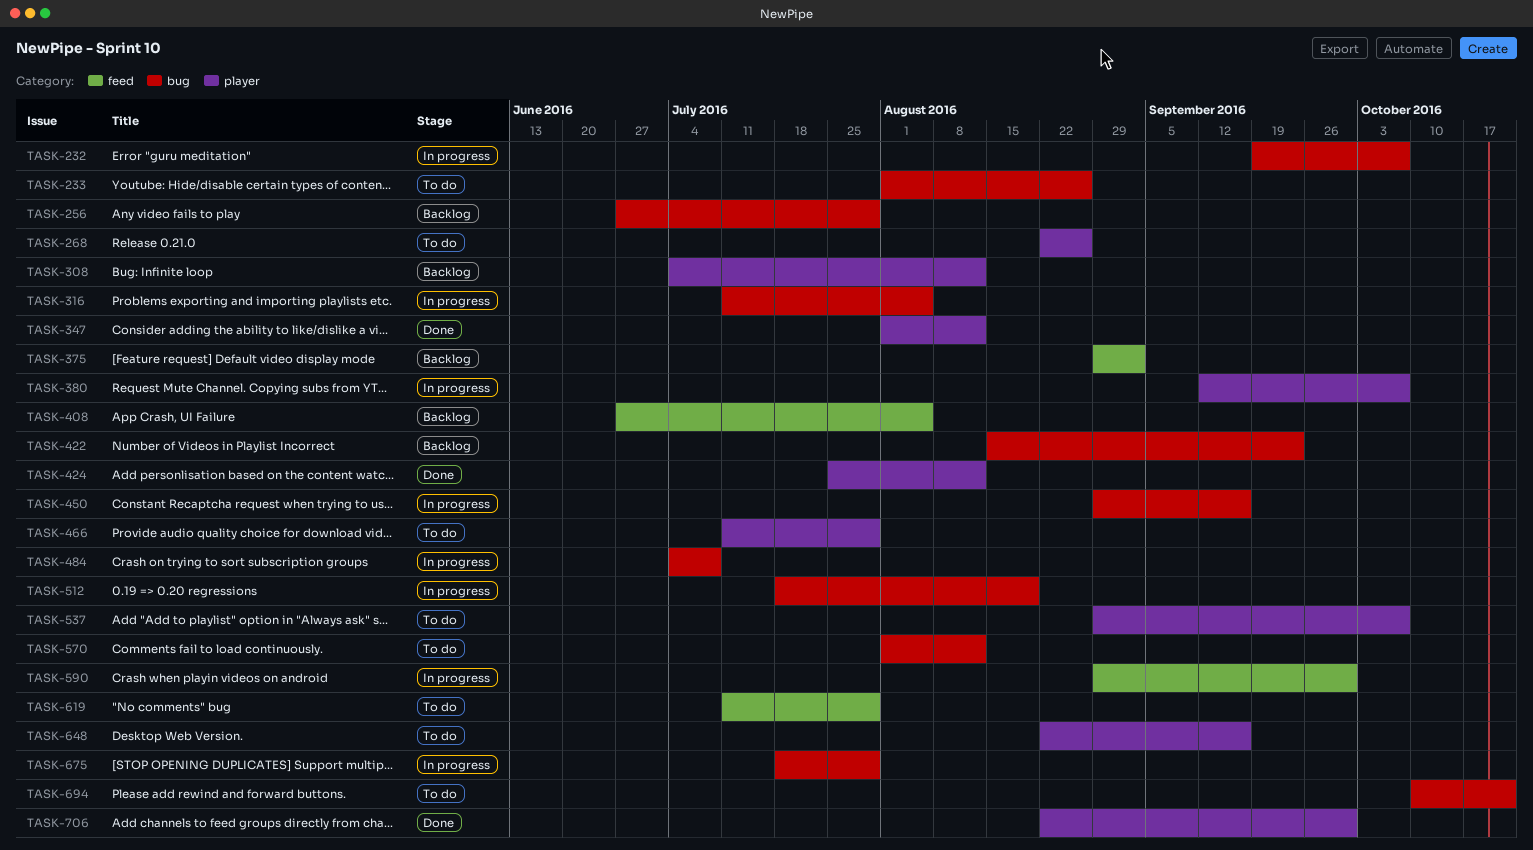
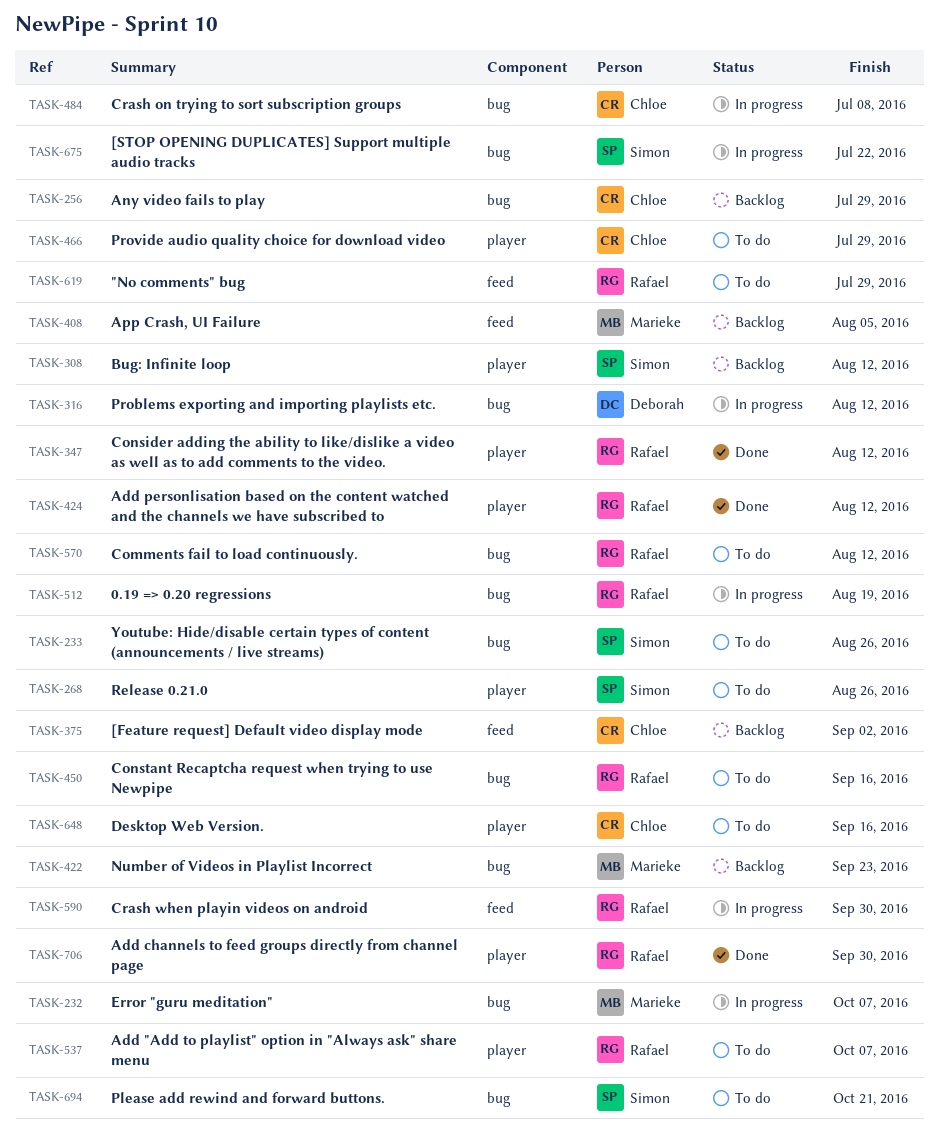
TASK-316, due: Aug 5 -> Aug 12
TASK-380: present -> none
TASK-450, status: In progress -> To do
TASK-675, due: Jul 29 -> Jul 22

